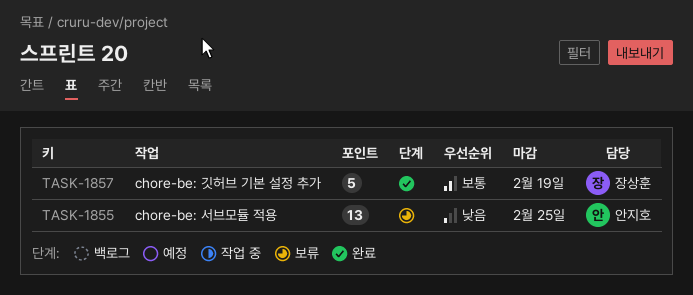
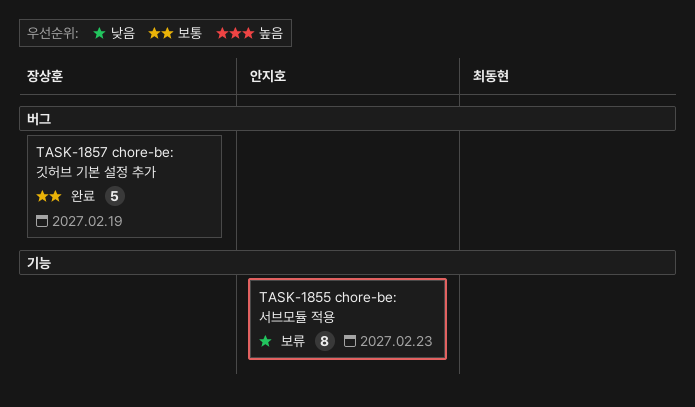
TASK-1855, estimate: 13 -> 8
TASK-1855, due: Feb 25 -> Feb 23

